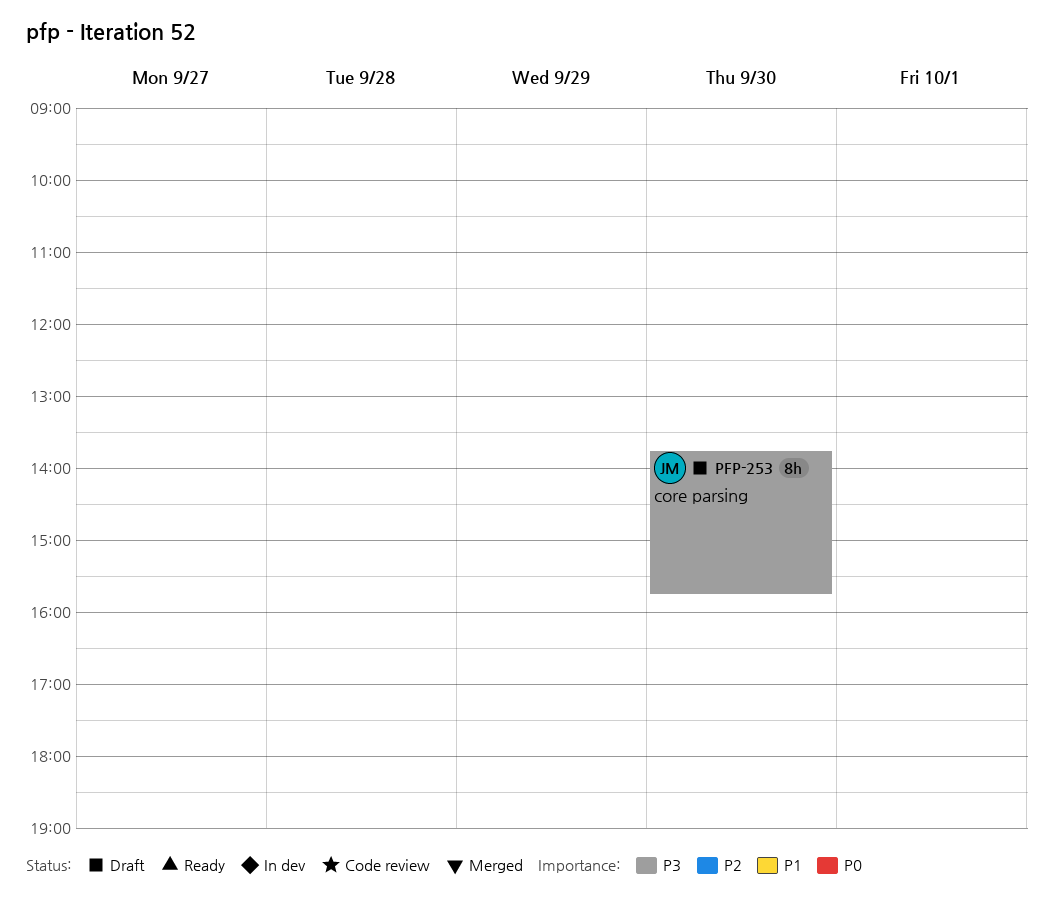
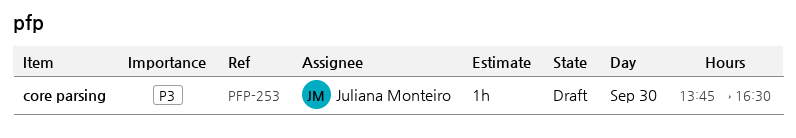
PFP-253, estimate: 8h -> 1h
PFP-253, ends: 15:45 -> 16:30

